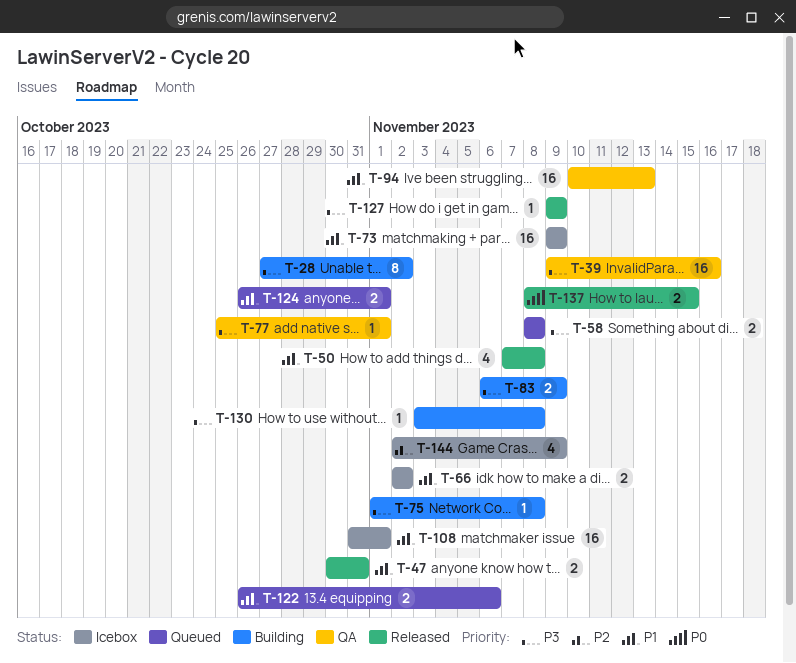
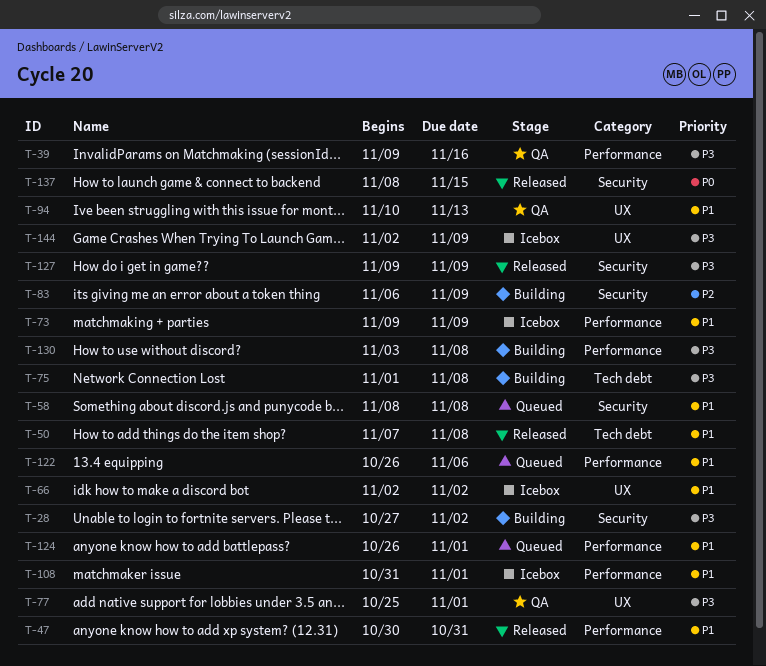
T-58, priority: P3 -> P1
T-83, priority: P3 -> P2
T-144, priority: P2 -> P3

